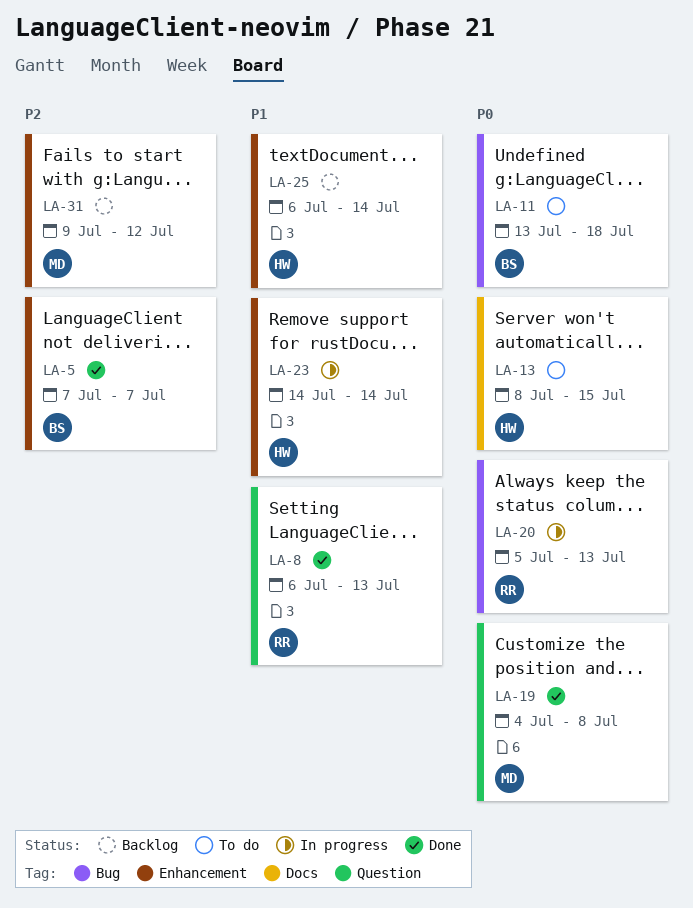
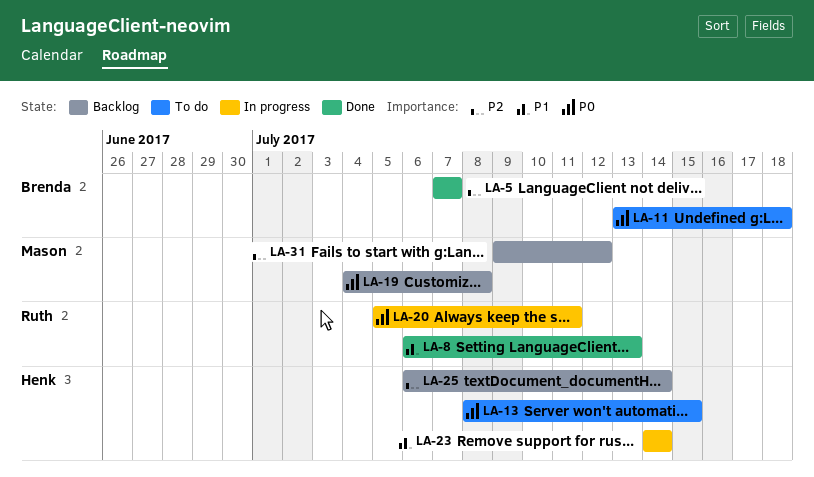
LA-19, status: Done -> Backlog
LA-20, due: Jul 13 -> Jul 11
LA-25, priority: P1 -> P2

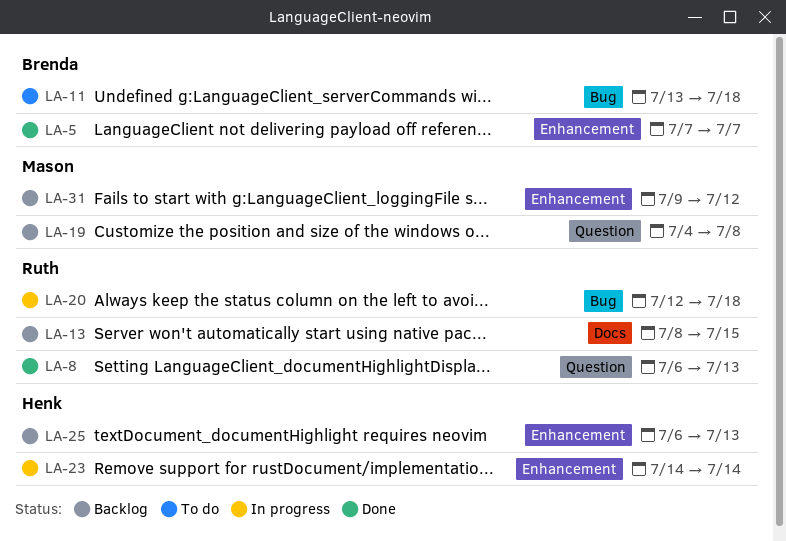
LA-13, status: To do -> Backlog
LA-13, owner: Henk -> Ruth
LA-20, start: Jul 5 -> Jul 12
LA-20, due: Jul 11 -> Jul 18
LA-25, due: Jul 14 -> Jul 13

